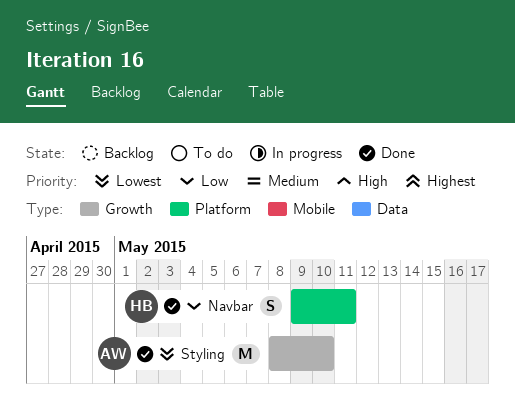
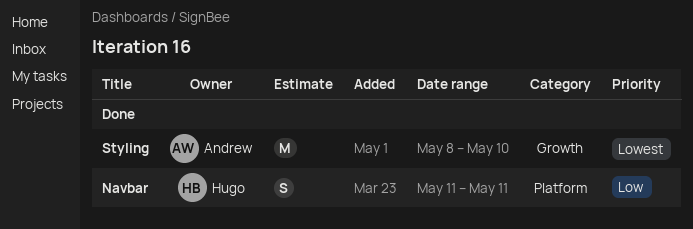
Navbar, start: May 9 -> May 11

